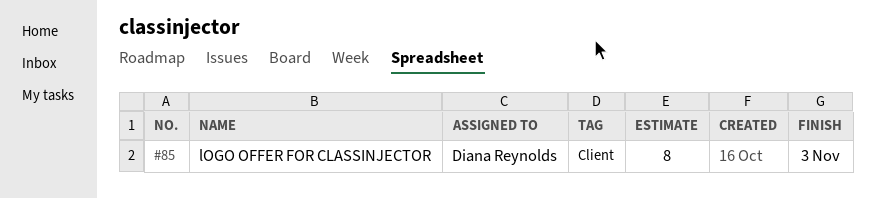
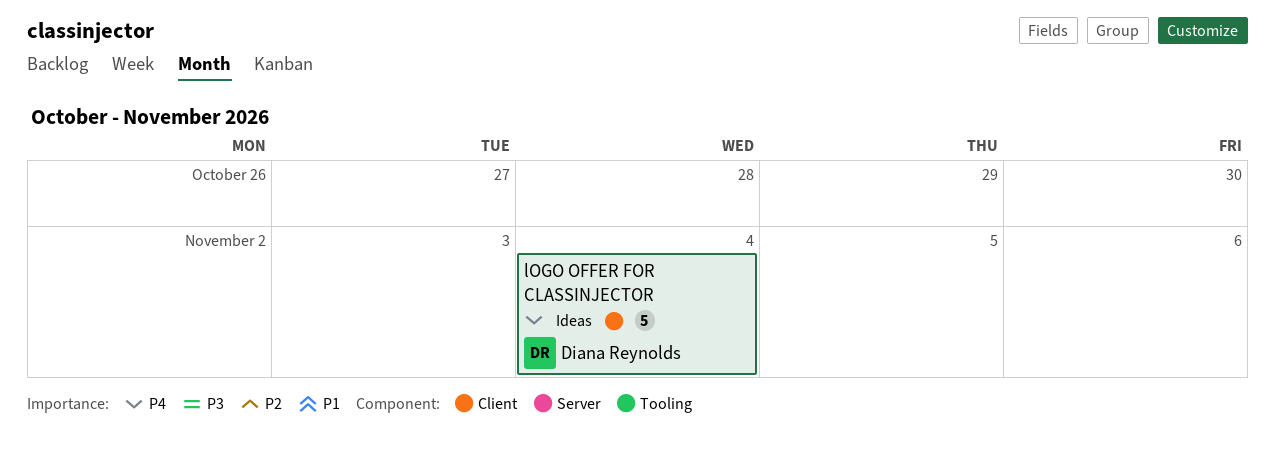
lOGO OFFER FOR CLASSINJECTOR, estimate: 8 -> 5
lOGO OFFER FOR CLASSINJECTOR, due: Nov 3 -> Nov 4

